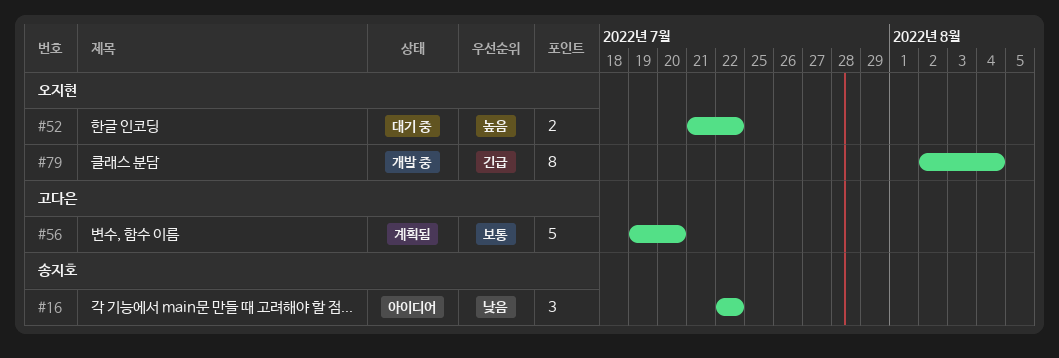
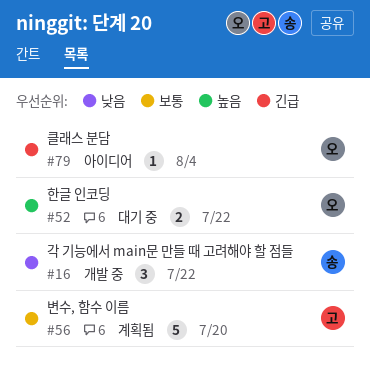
#16, status: 아이디어 -> 개발 중
#79, status: 개발 중 -> 아이디어
#79, estimate: 8 -> 1

